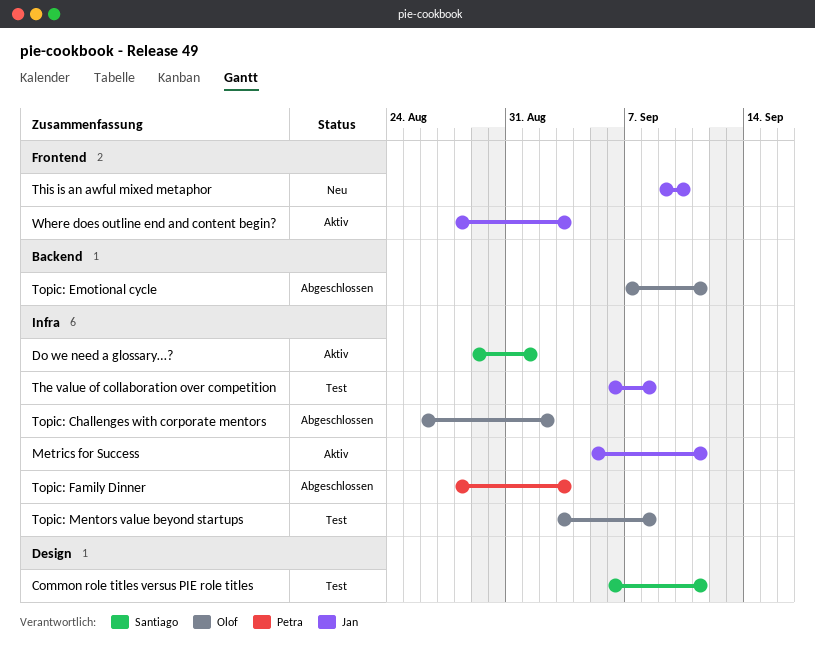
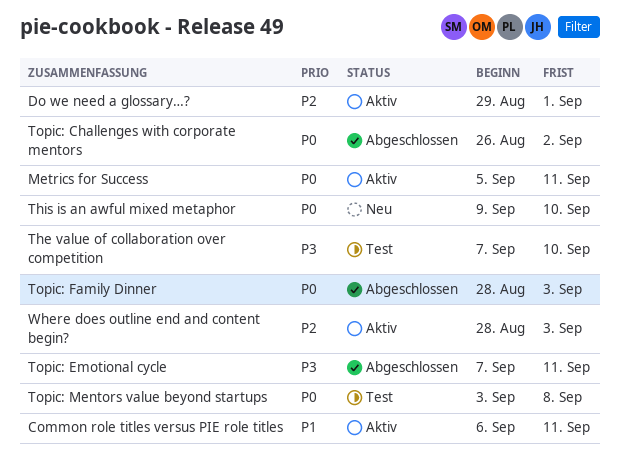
Common role titles versus PIE role titles, status: Test -> Aktiv
The value of collaboration over competition, start: Sep 6 -> Sep 7
The value of collaboration over competition, due: Sep 8 -> Sep 10

